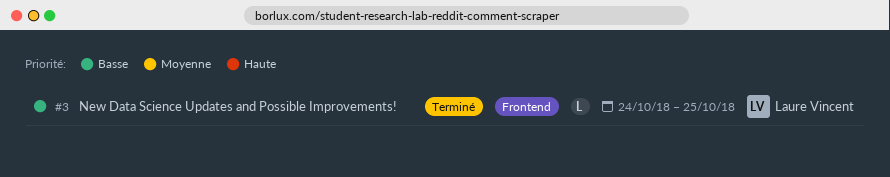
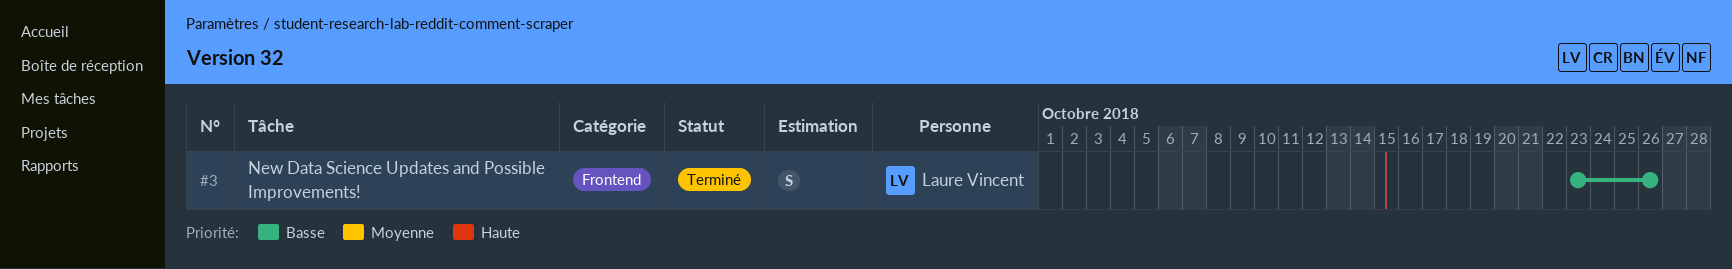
#3, estimate: L -> S
#3, start: Oct 24 -> Oct 23
#3, due: Oct 25 -> Oct 26

